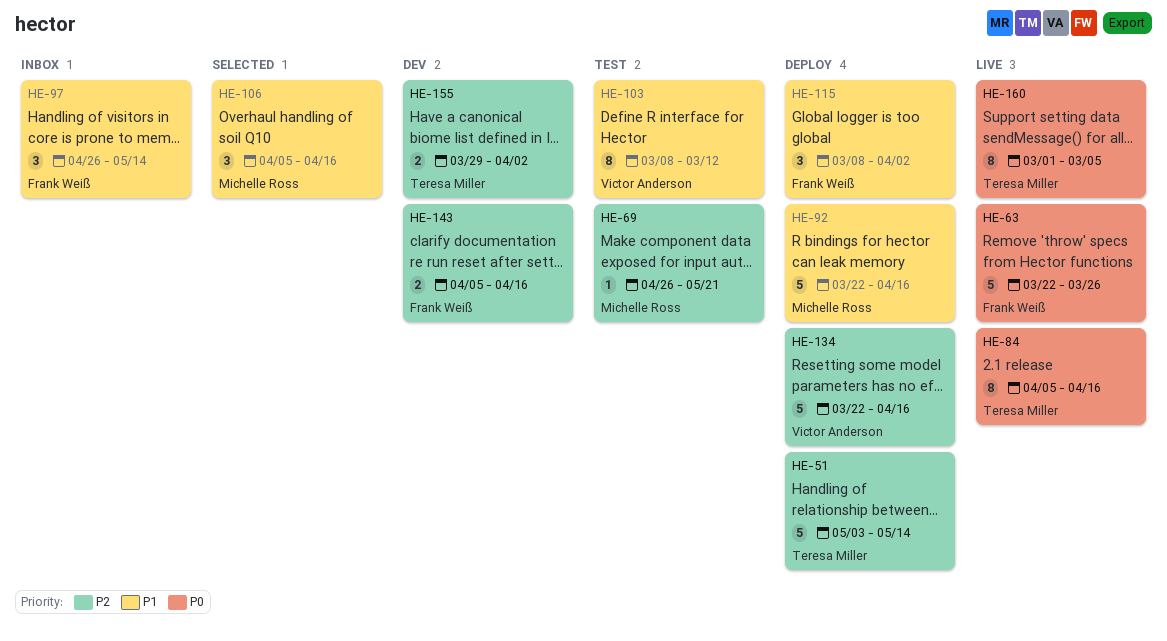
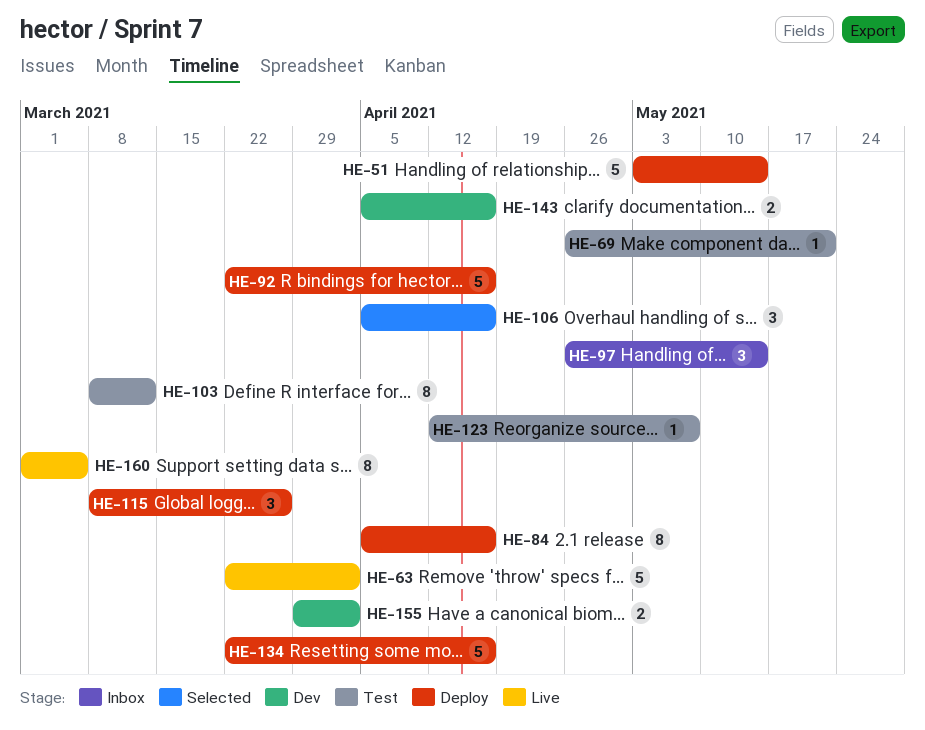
HE-63, due: Mar 26 -> Apr 2
HE-84, status: Live -> Deploy
HE-115, due: Apr 2 -> Mar 26
HE-123: none -> present

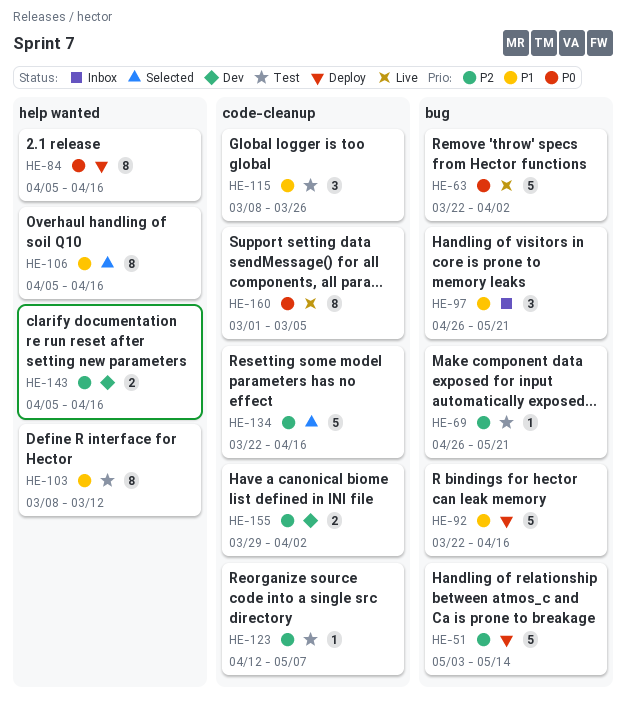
HE-97, due: May 14 -> May 21
HE-106, estimate: 3 -> 8
HE-115, status: Deploy -> Test
HE-134, status: Deploy -> Selected

